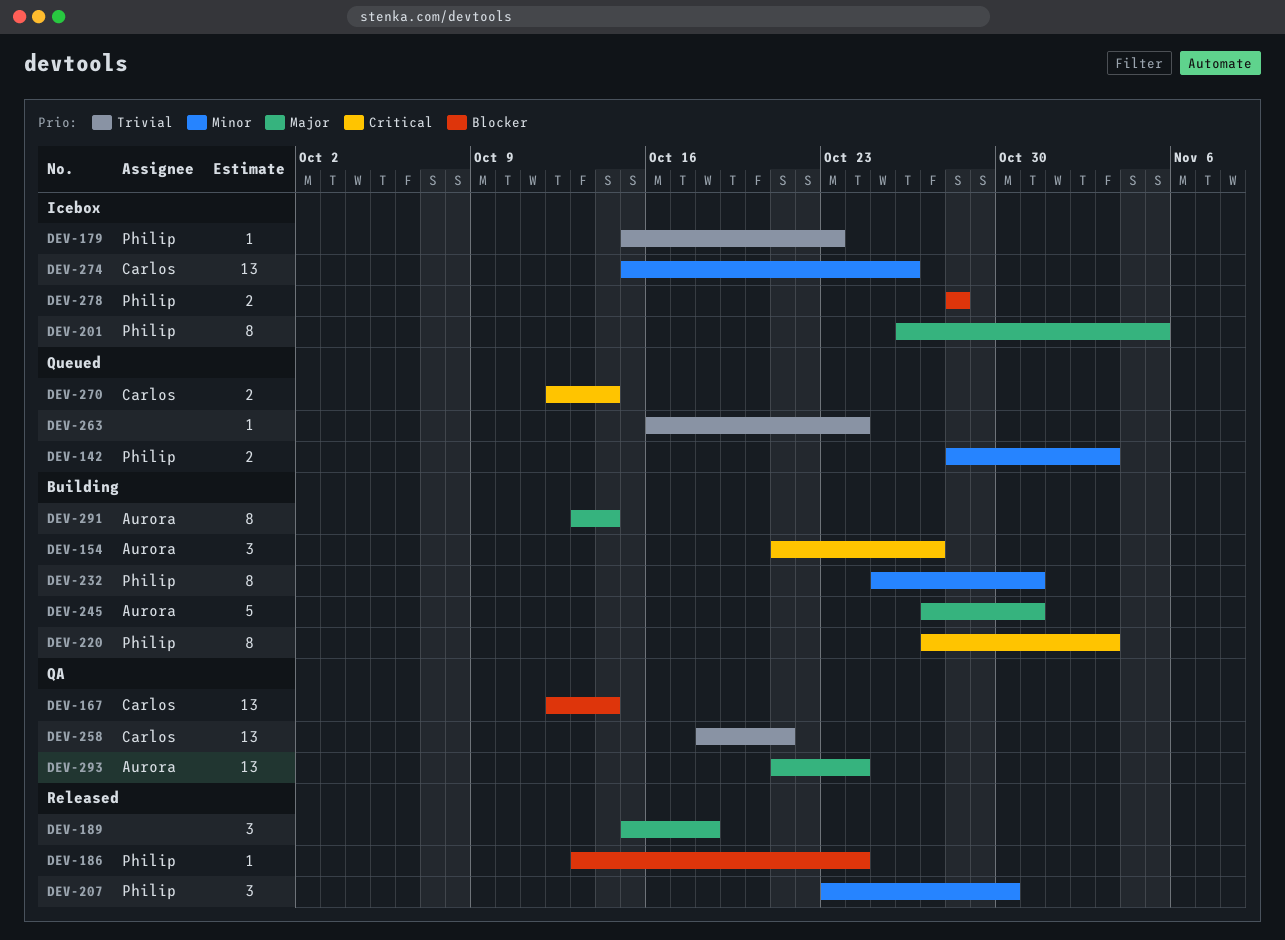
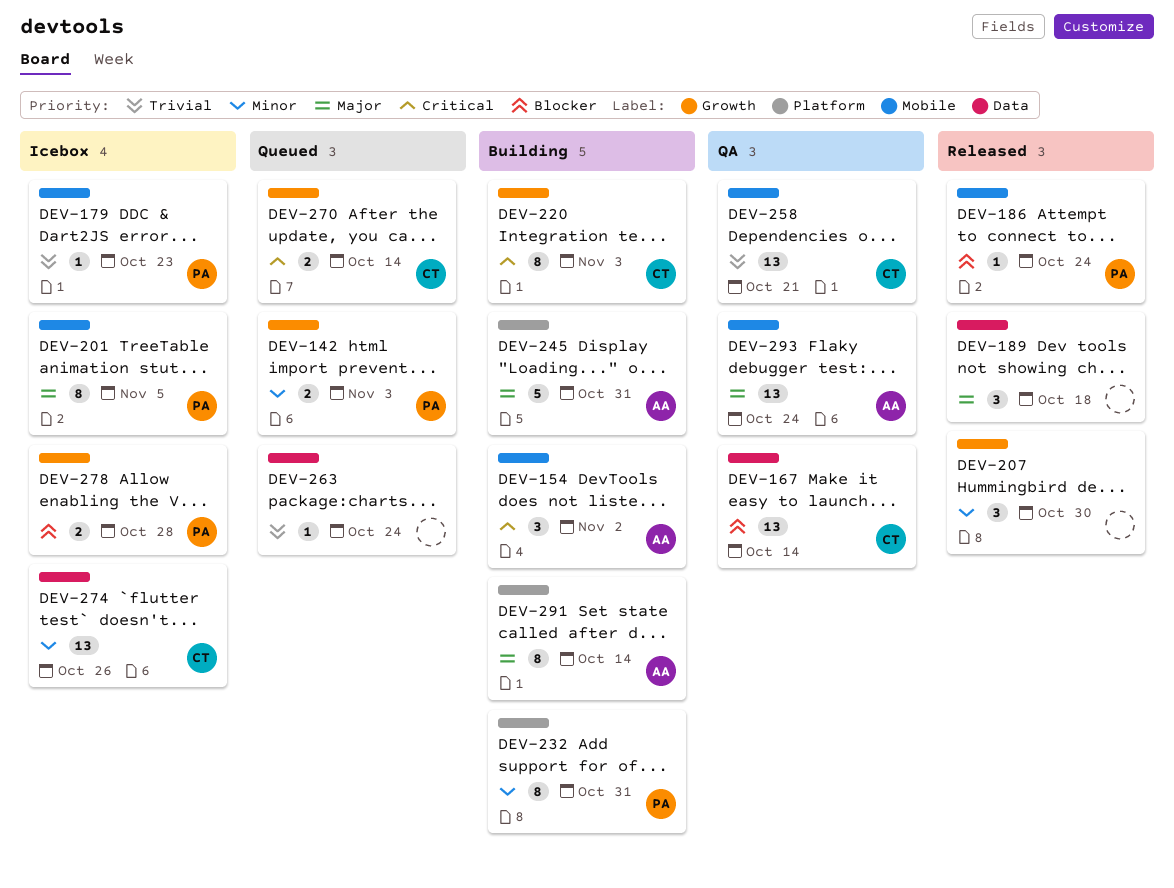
DEV-154, due: Oct 27 -> Nov 2
DEV-207, owner: Philip -> none
DEV-220, owner: Philip -> Carlos

